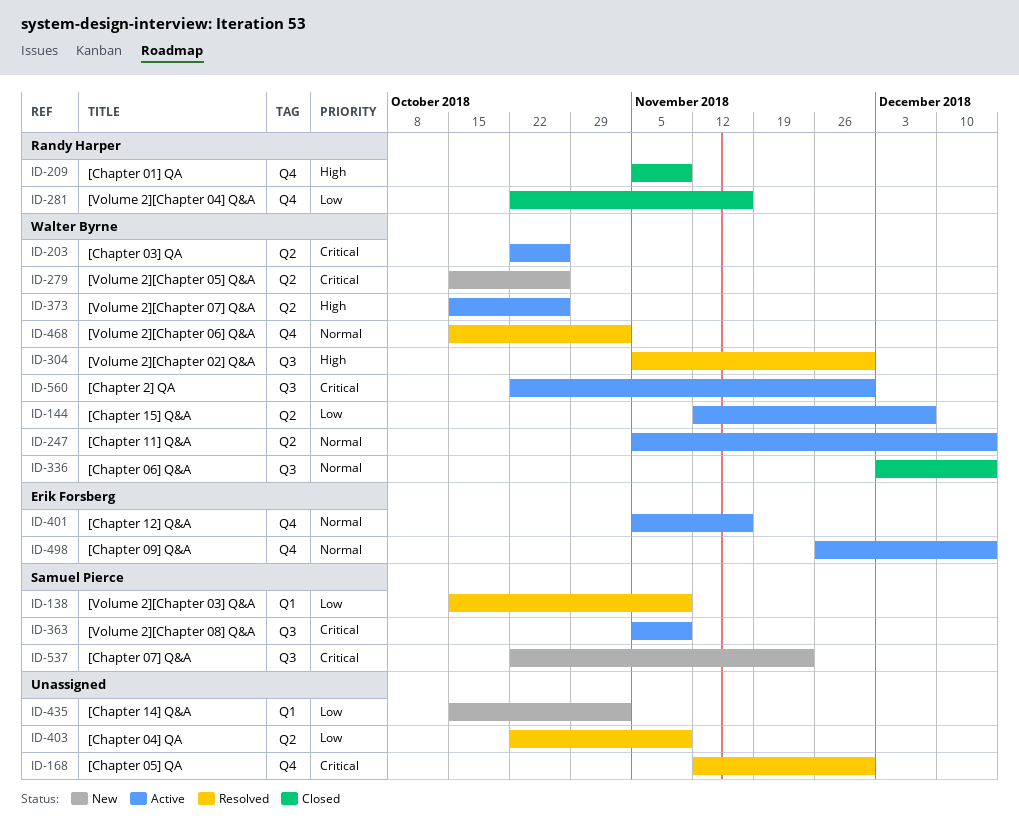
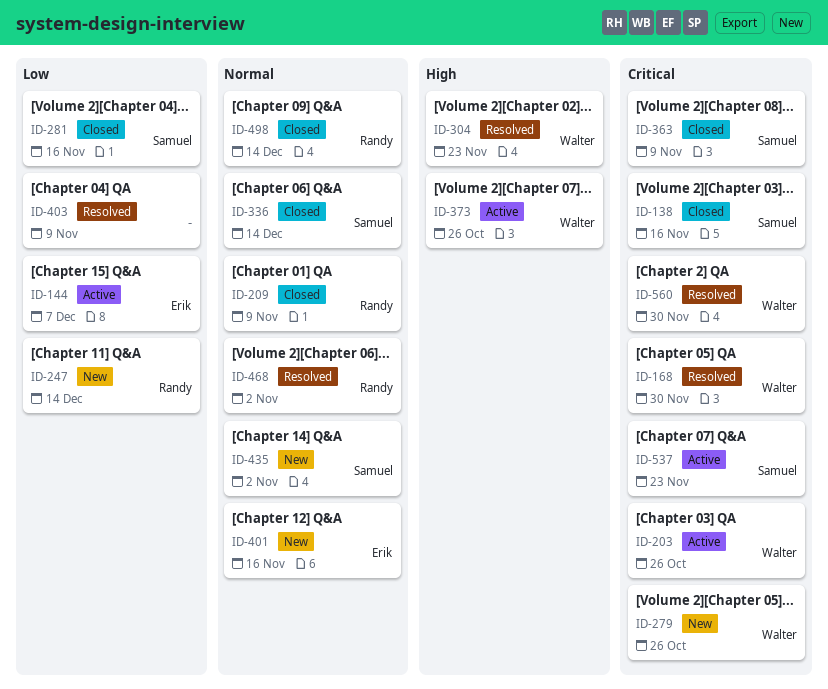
ID-138, status: Resolved -> Closed
ID-138, priority: Low -> Critical
ID-138, due: Nov 9 -> Nov 16
ID-144, owner: Walter Byrne -> Erik Forsberg
ID-168, owner: none -> Walter Byrne
ID-209, priority: High -> Normal
ID-247, status: Active -> New
ID-247, owner: Walter Byrne -> Randy Harper
ID-247, priority: Normal -> Low
ID-281, owner: Randy Harper -> Samuel Pierce
ID-304, due: Nov 30 -> Nov 23
ID-336, owner: Walter Byrne -> Samuel Pierce
ID-363, status: Active -> Closed
ID-401, status: Active -> New
ID-435, owner: none -> Samuel Pierce
ID-435, priority: Low -> Normal
ID-468, owner: Walter Byrne -> Randy Harper
ID-498, status: Active -> Closed
ID-498, owner: Erik Forsberg -> Randy Harper
ID-537, status: New -> Active
ID-560, status: Active -> Resolved

